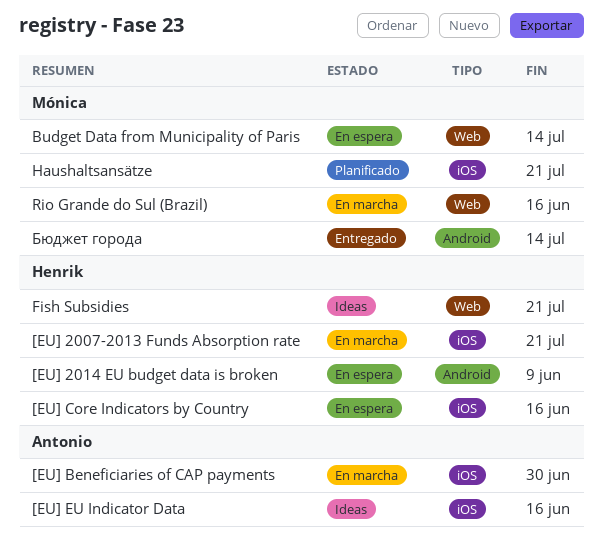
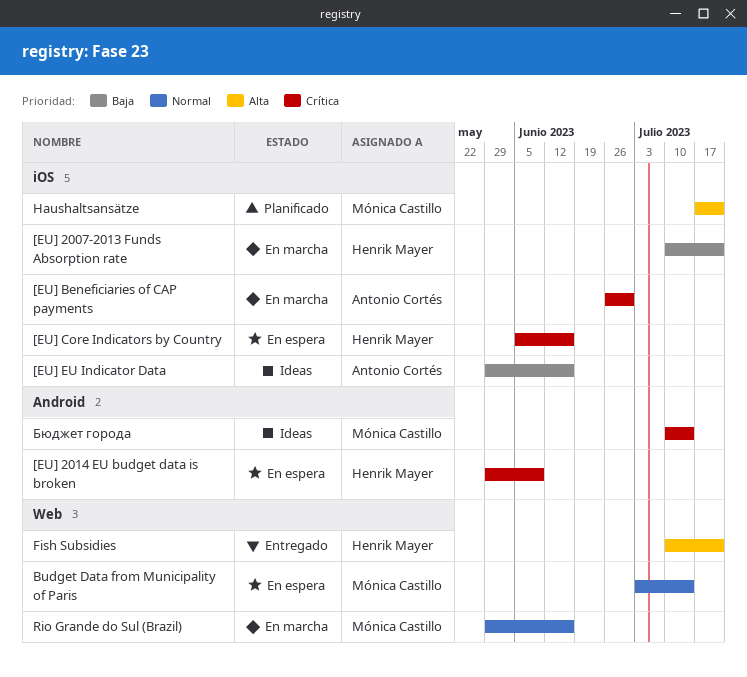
Fish Subsidies, status: Ideas -> Entregado
Бюджет города, status: Entregado -> Ideas

